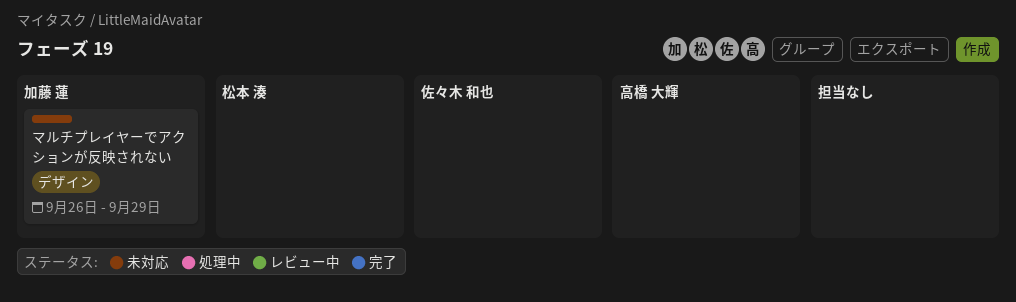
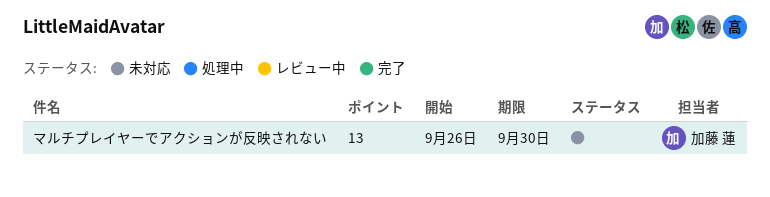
マルチプレイヤーでアクションが反映されない, due: Sep 29 -> Sep 30

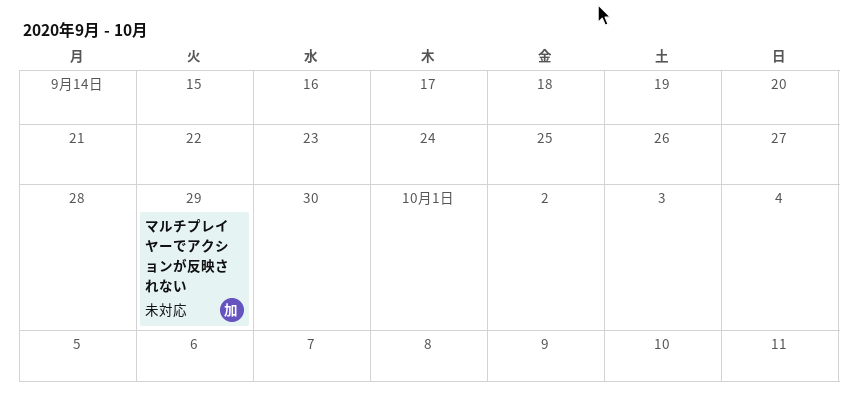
マルチプレイヤーでアクションが反映されない, due: Sep 30 -> Sep 29

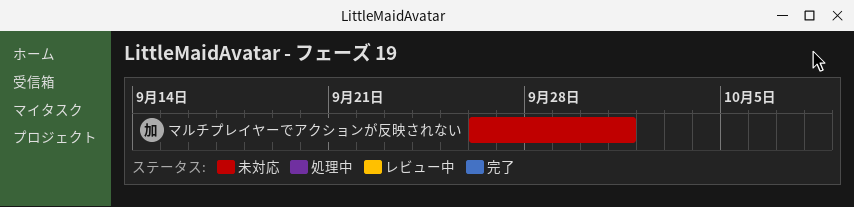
マルチプレイヤーでアクションが反映されない, due: Sep 29 -> Oct 1

